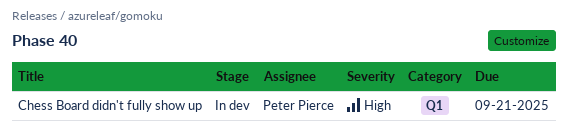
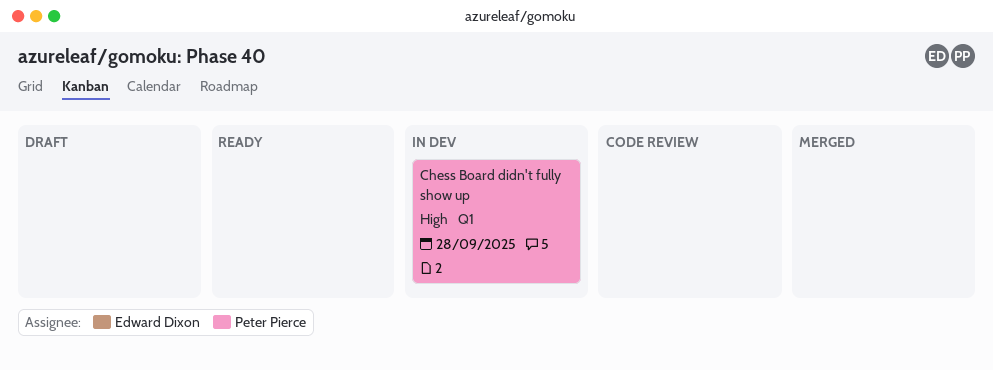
Chess Board didn't fully show up, due: Sep 21 -> Sep 28

